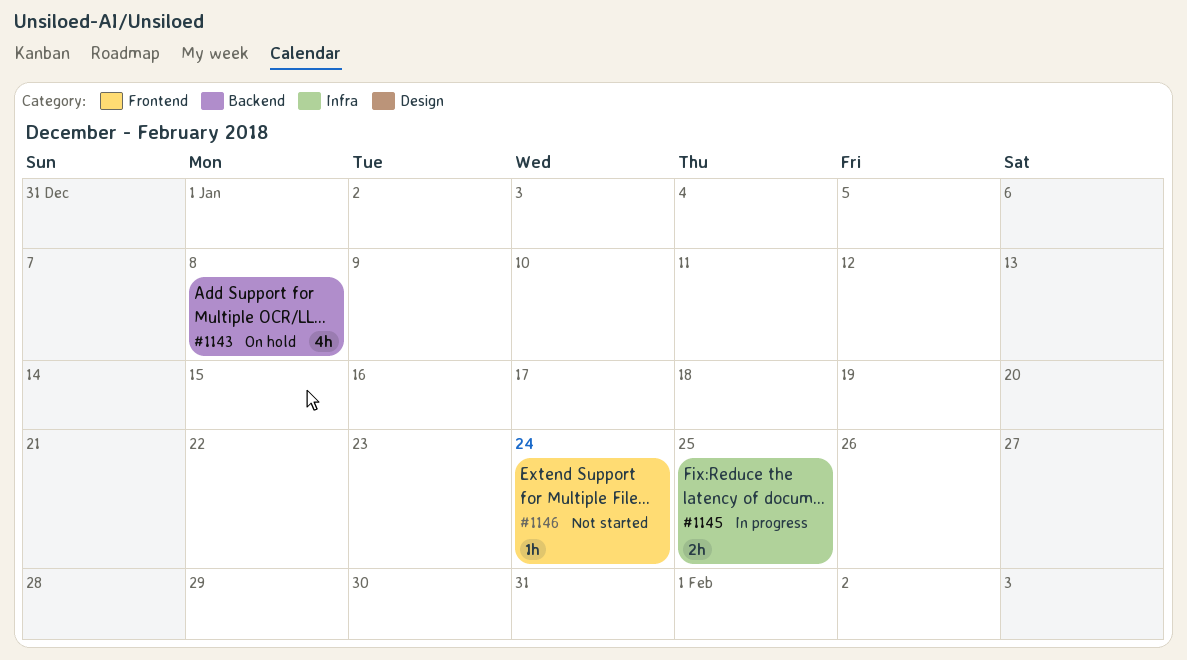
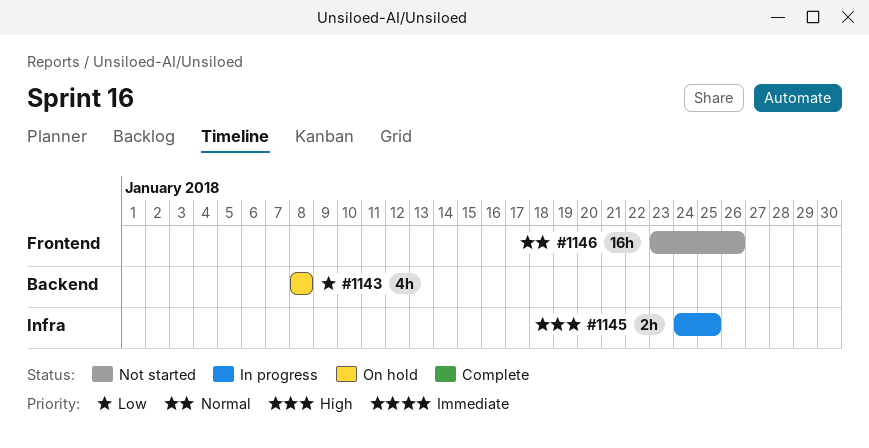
#1146, estimate: 1h -> 16h
#1146, due: Jan 24 -> Jan 26

